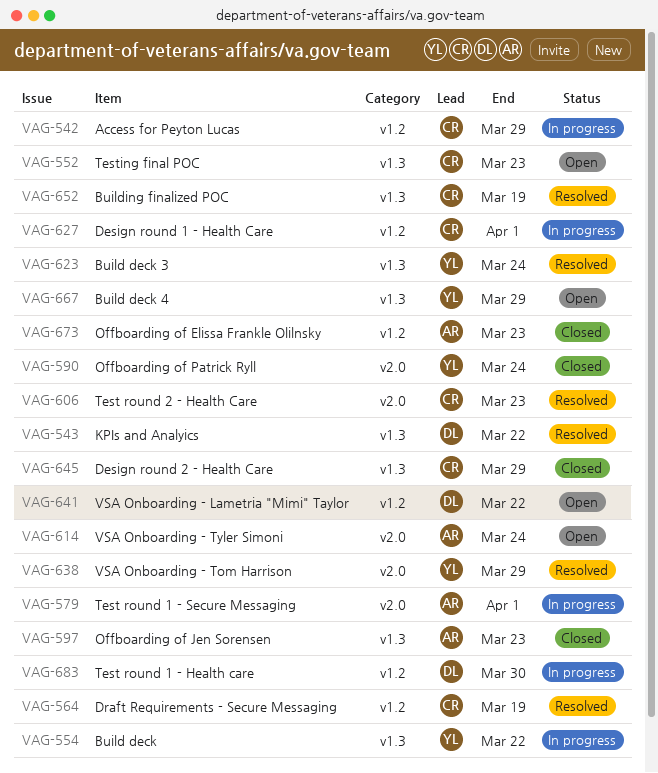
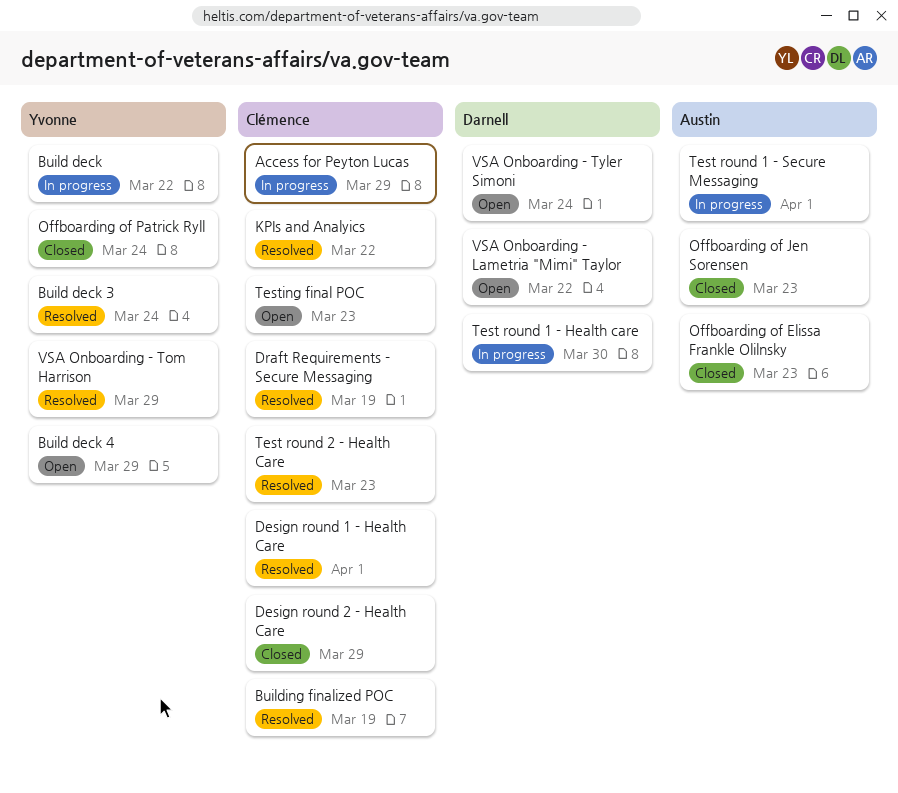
Design round 1 - Health Care, status: In progress -> Resolved
KPIs and Analyics, owner: Darnell -> Clémence
VSA Onboarding - Tyler Simoni, owner: Austin -> Darnell

